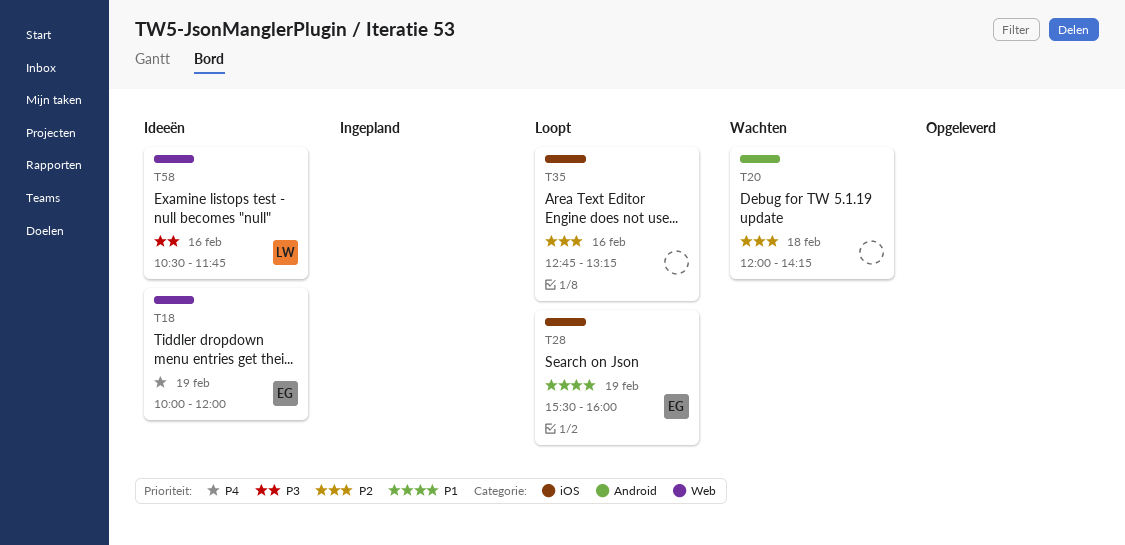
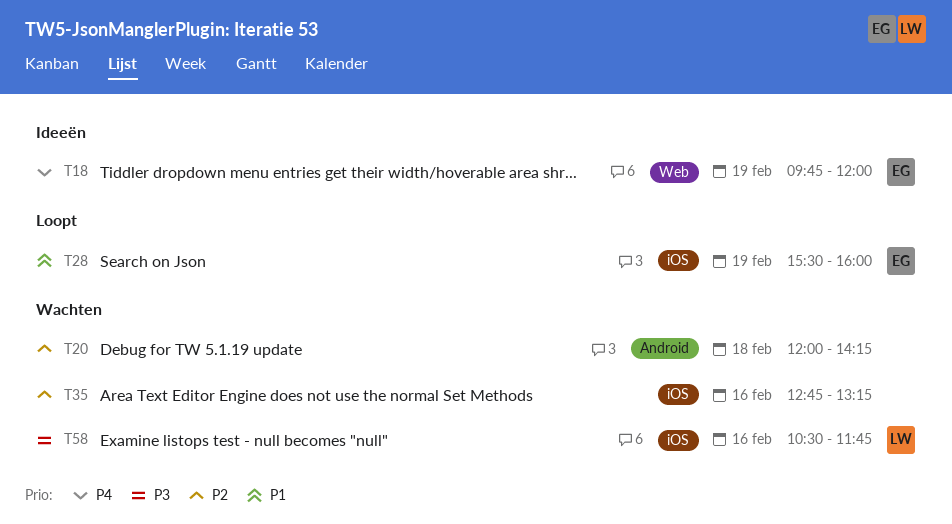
T18, begins: 10:00 -> 09:45
T35, status: Loopt -> Wachten
T58, status: Ideeën -> Wachten
T58, label: Web -> iOS

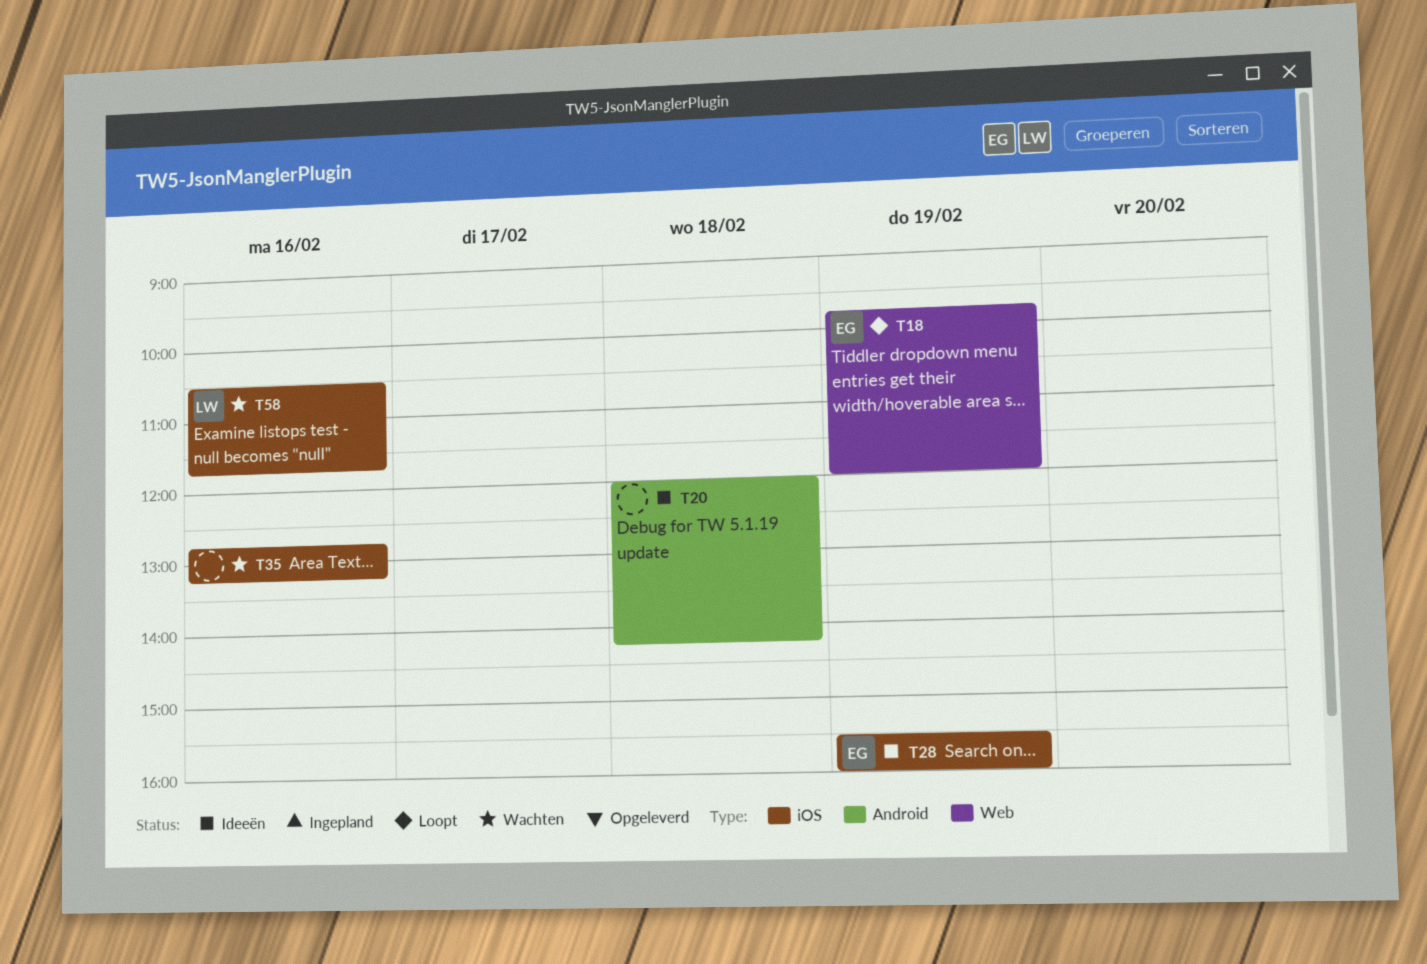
T18, status: Ideeën -> Loopt
T20, status: Wachten -> Ideeën
T28, status: Loopt -> Ideeën

